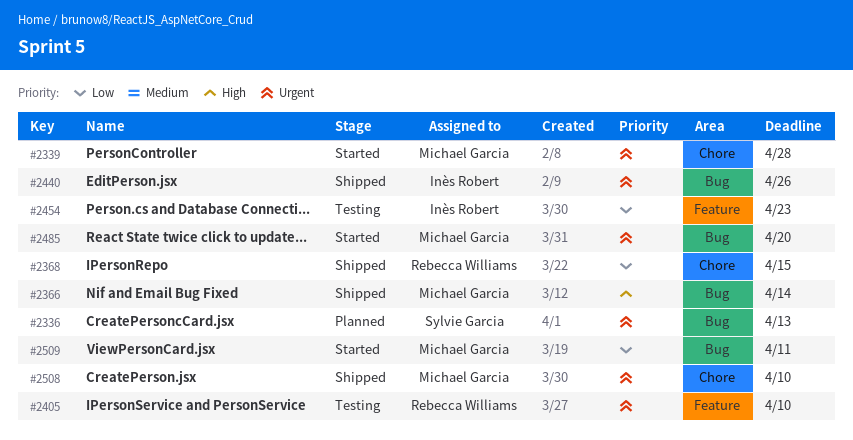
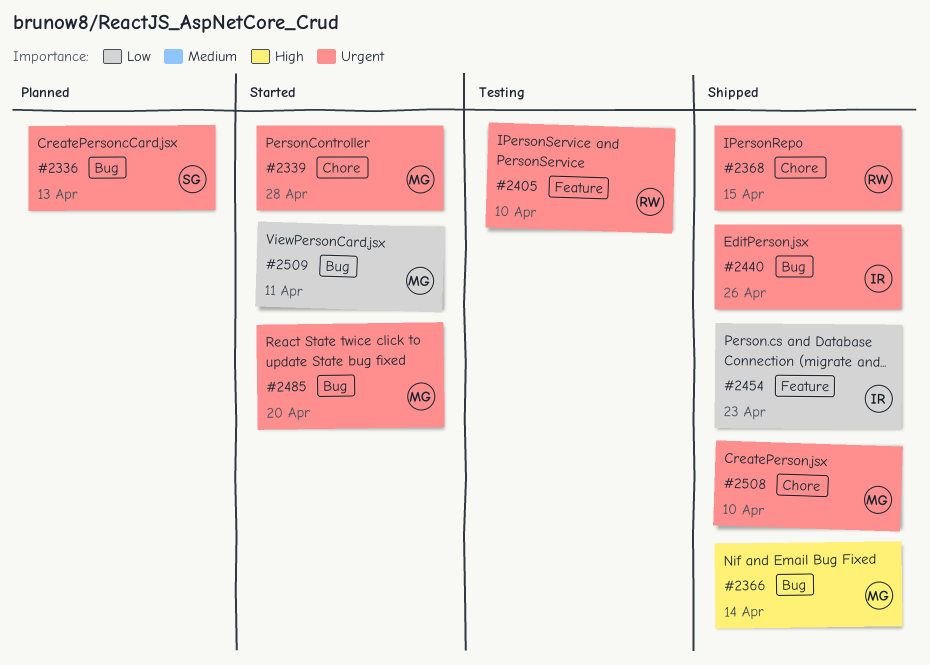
#2368, priority: Low -> Urgent
#2454, status: Testing -> Shipped

